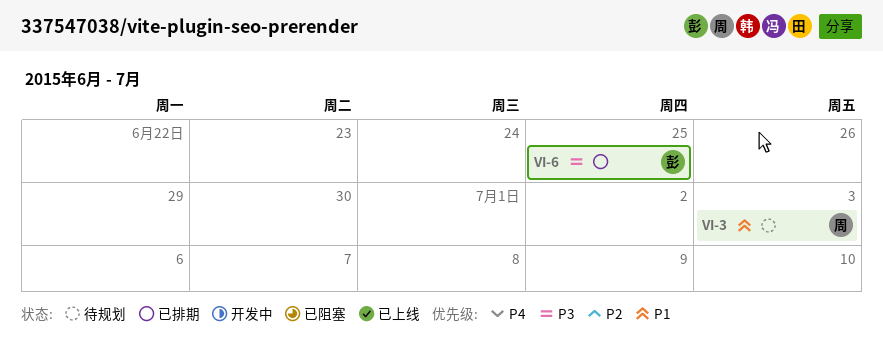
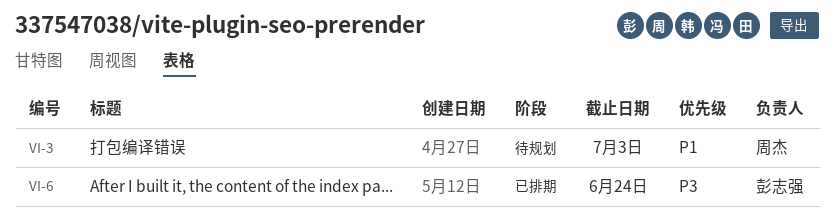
VI-6, due: Jun 25 -> Jun 24

